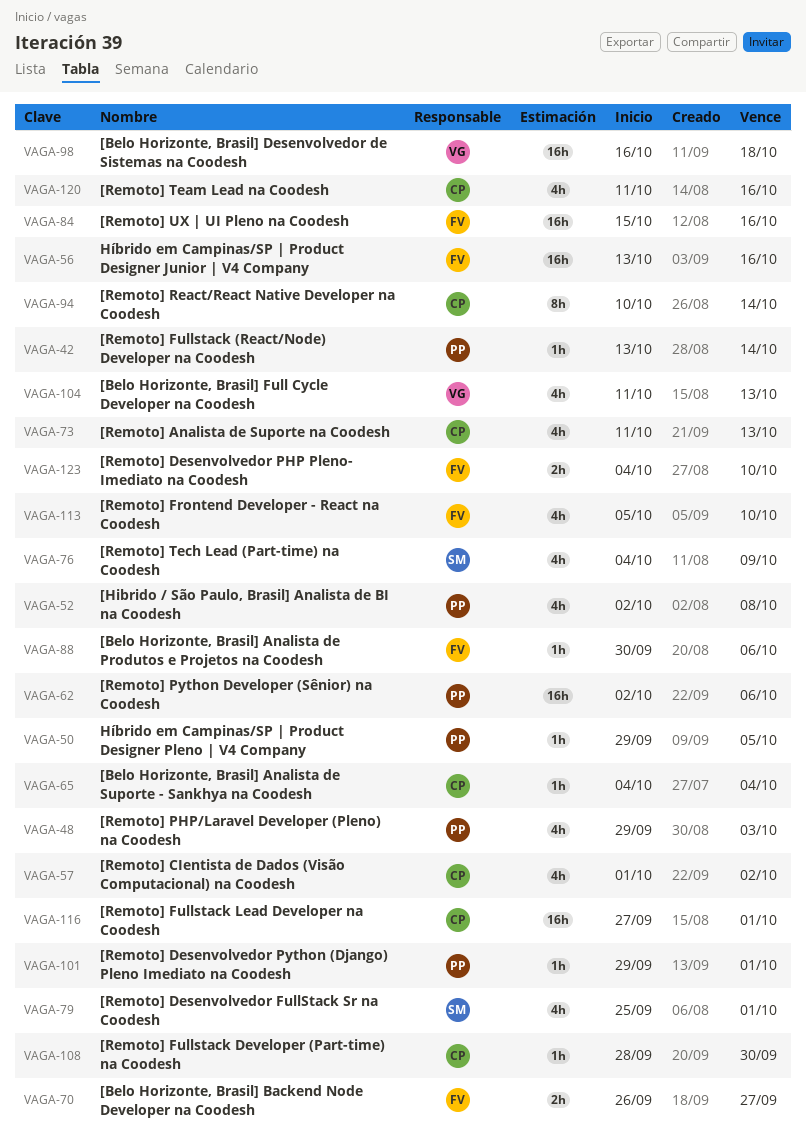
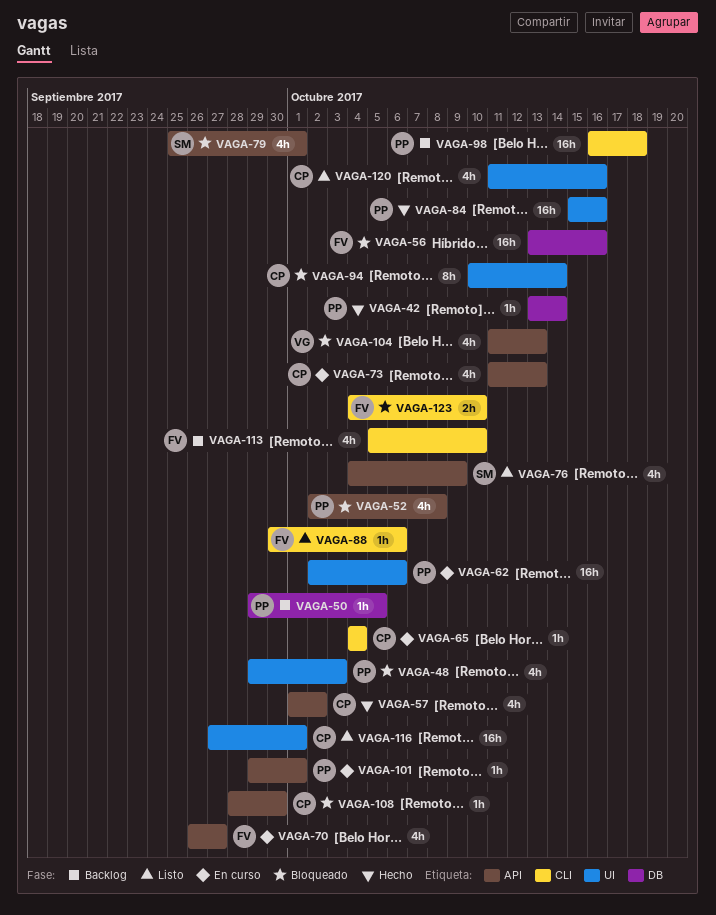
VAGA-70, estimate: 2h -> 4h
VAGA-84, owner: FV -> PP
VAGA-98, owner: VG -> PP

